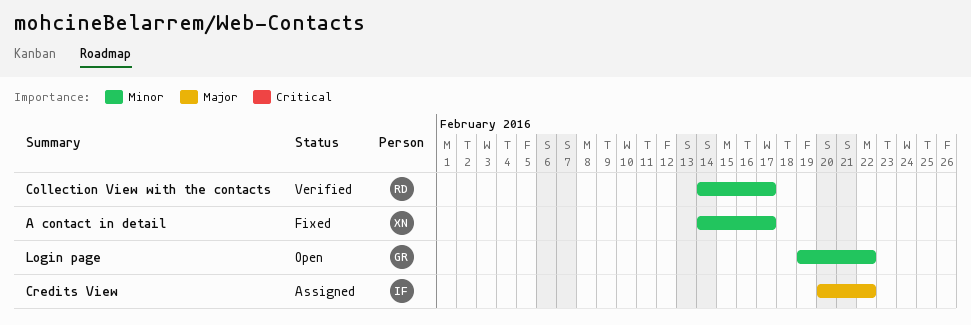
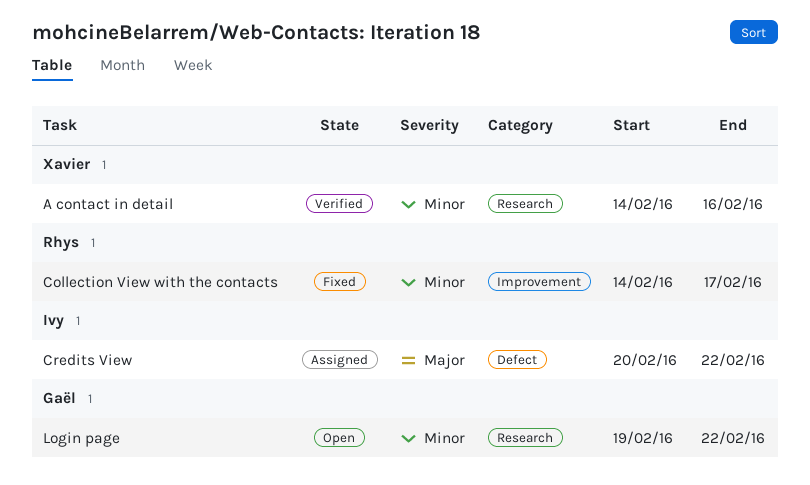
A contact in detail, status: Fixed -> Verified
A contact in detail, due: Feb 17 -> Feb 16
Collection View with the contacts, status: Verified -> Fixed

